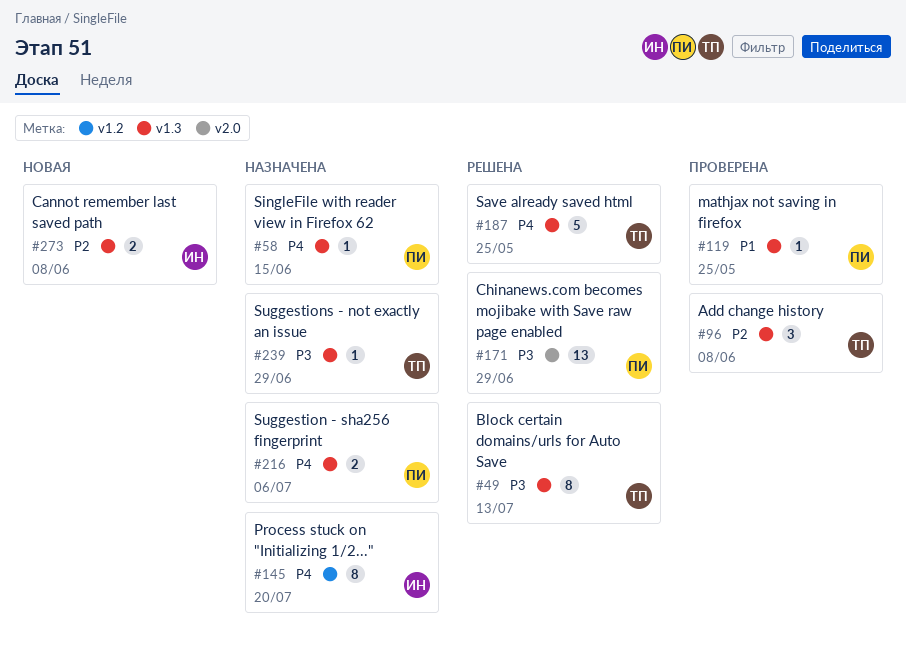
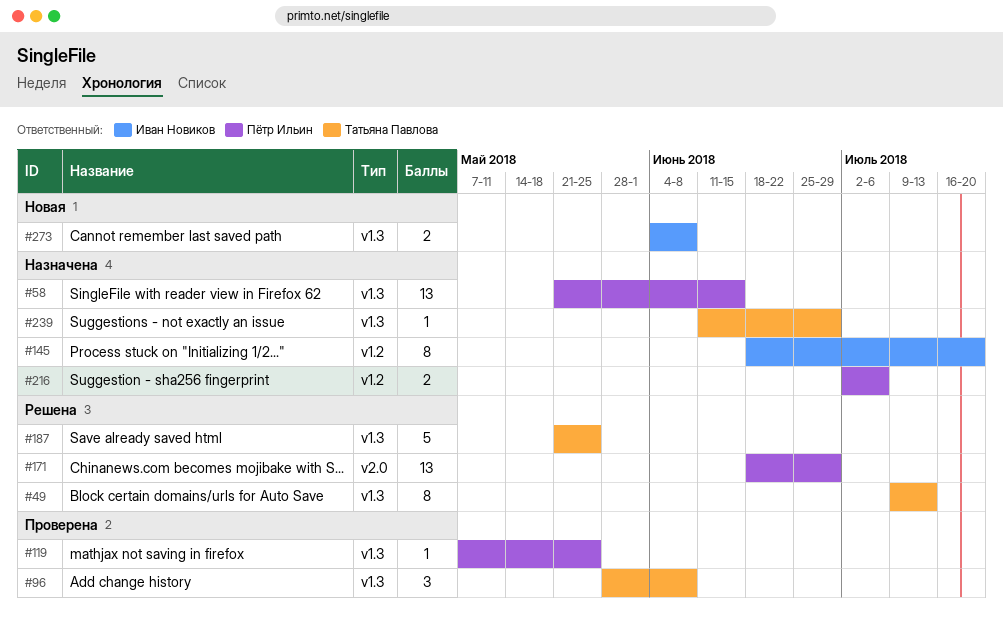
#58, estimate: 1 -> 13
#216, label: v1.3 -> v1.2

